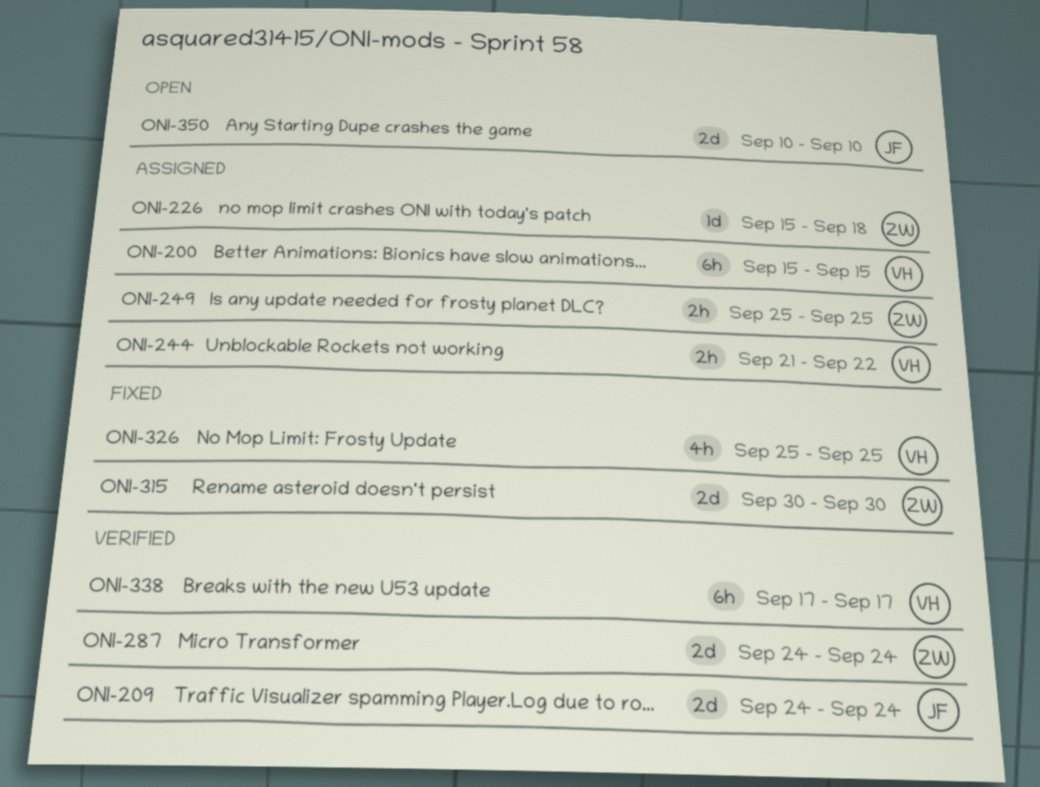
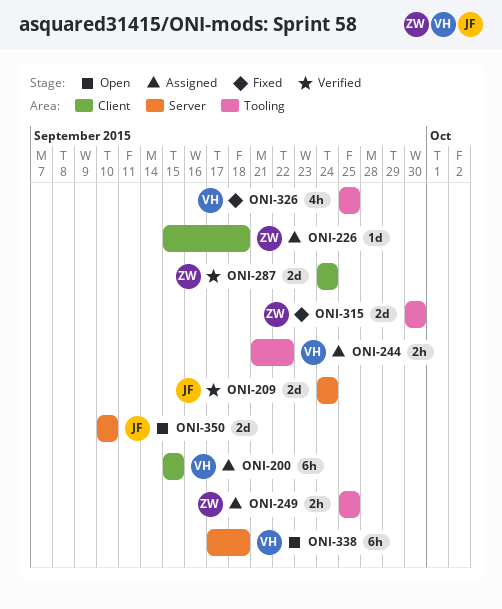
ONI-338, status: Verified -> Open
ONI-338, due: Sep 17 -> Sep 18

